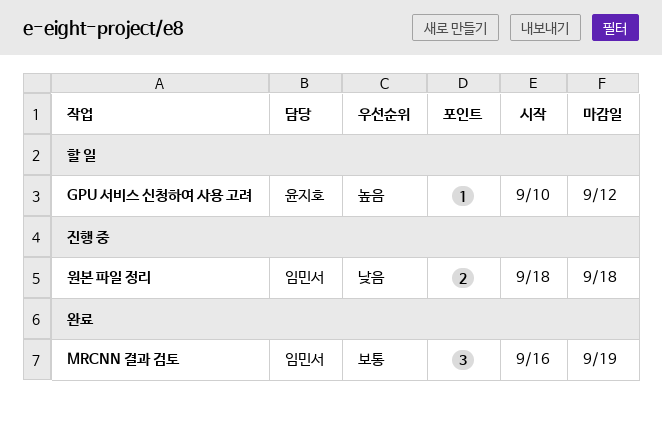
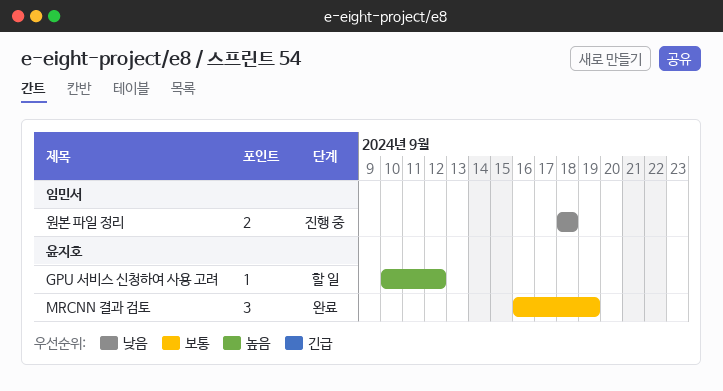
MRCNN 결과 검토, owner: 임민서 -> 윤지호

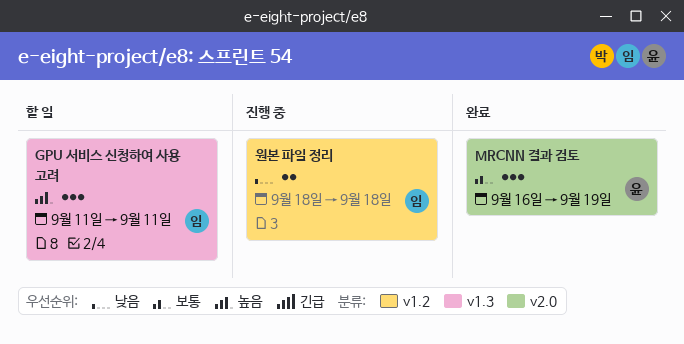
GPU 서비스 신청하여 사용 고려, owner: 윤지호 -> 임민서
GPU 서비스 신청하여 사용 고려, estimate: 1 -> 3
GPU 서비스 신청하여 사용 고려, start: Sep 10 -> Sep 11
GPU 서비스 신청하여 사용 고려, due: Sep 12 -> Sep 11

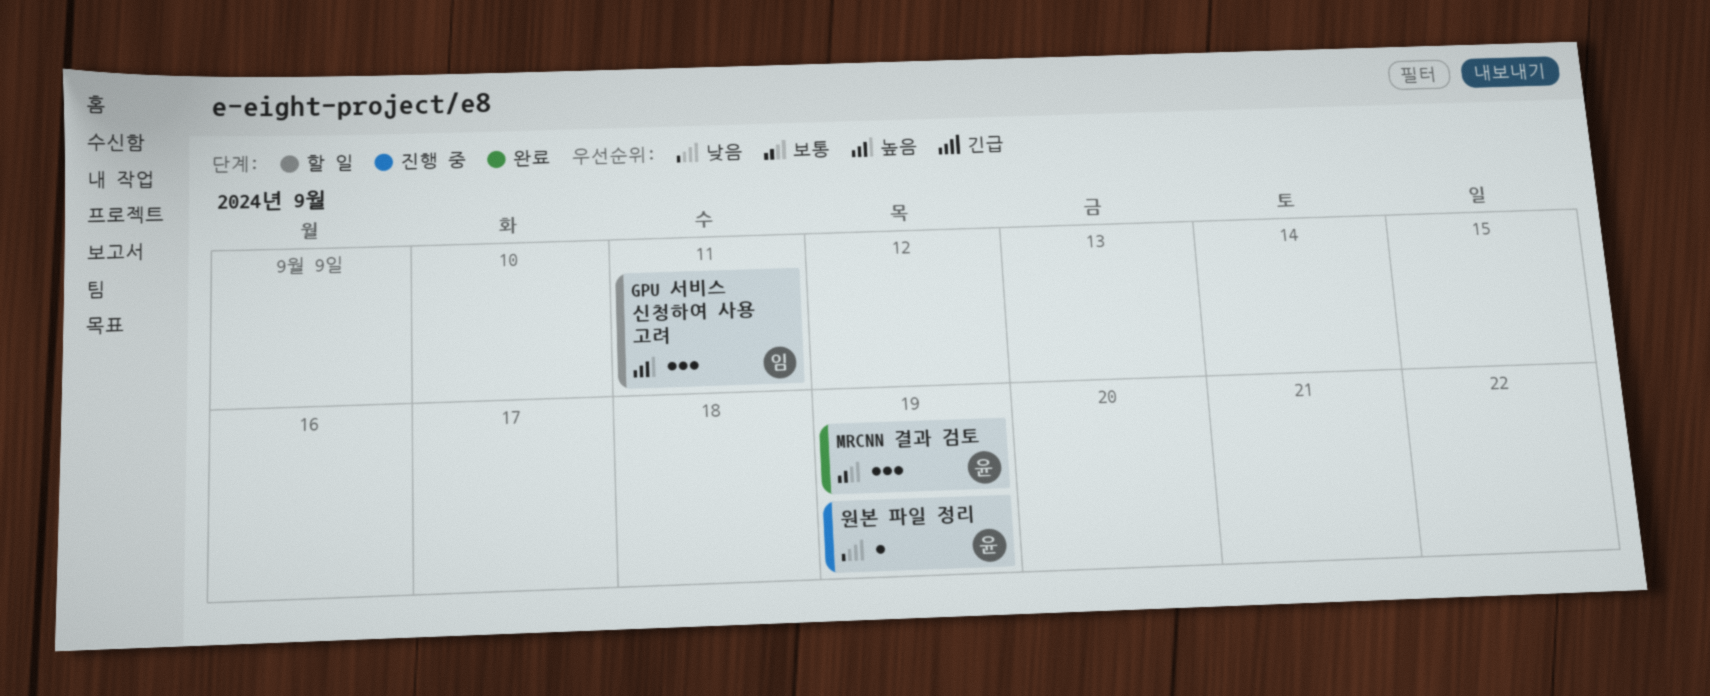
원본 파일 정리, owner: 임 -> 윤
원본 파일 정리, estimate: 2 -> 1
원본 파일 정리, due: Sep 18 -> Sep 19

